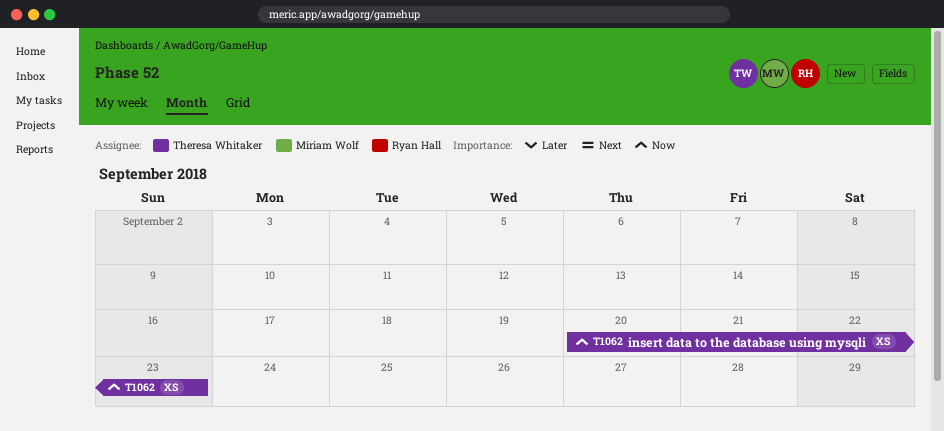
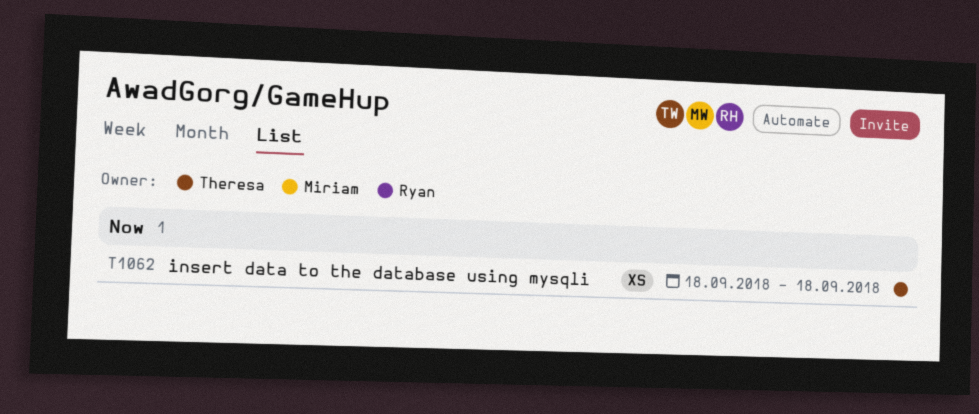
T1062, start: Sep 20 -> Sep 18
T1062, due: Sep 23 -> Sep 18

